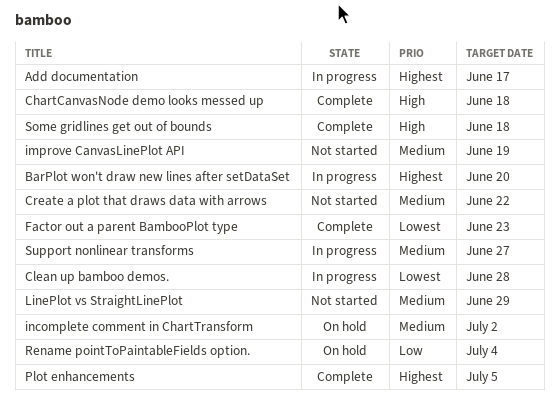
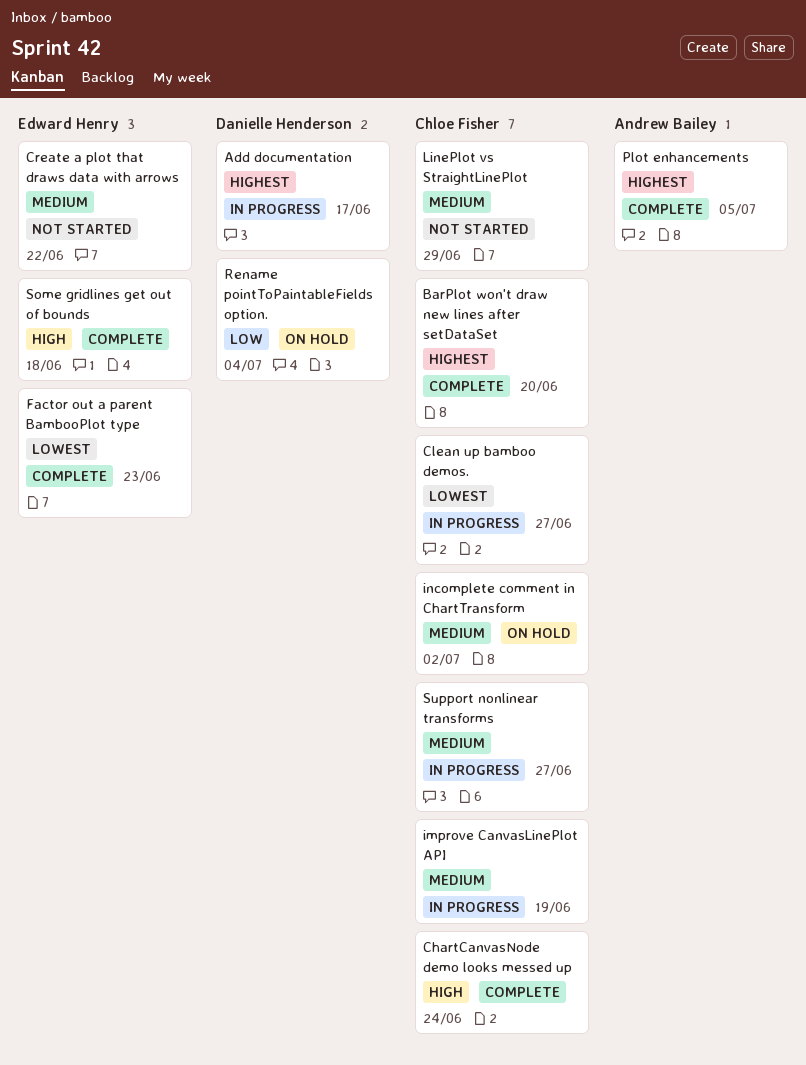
BarPlot won't draw new lines after setDataSet, status: In progress -> Complete
ChartCanvasNode demo looks messed up, due: Jun 18 -> Jun 24
Clean up bamboo demos., due: Jun 28 -> Jun 27
improve CanvasLinePlot API, status: Not started -> In progress

